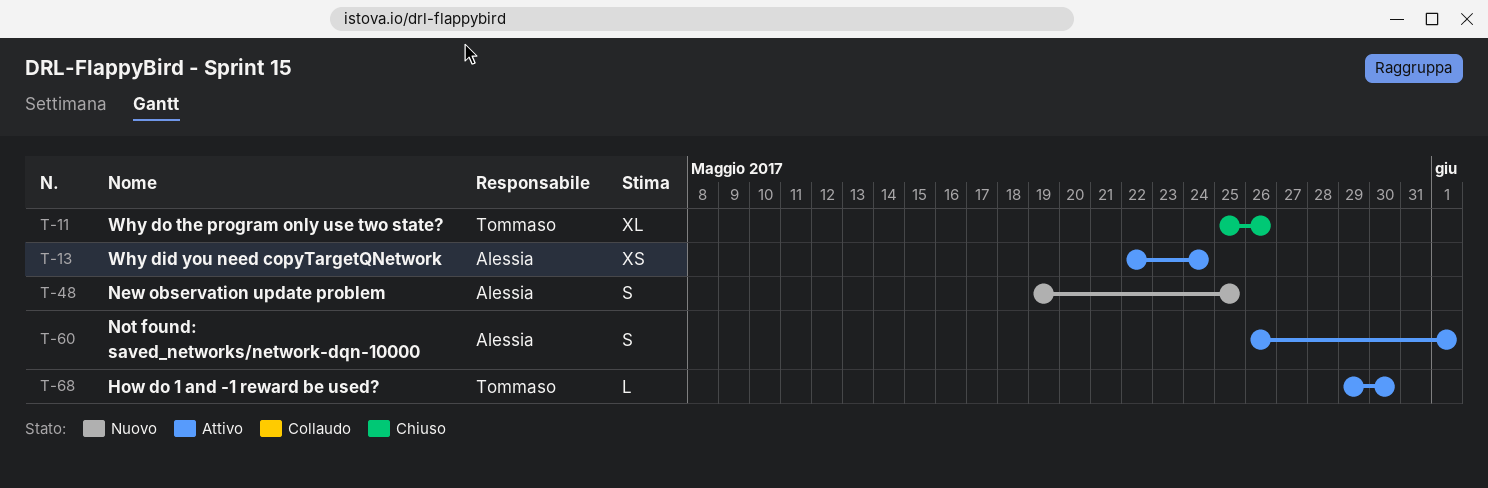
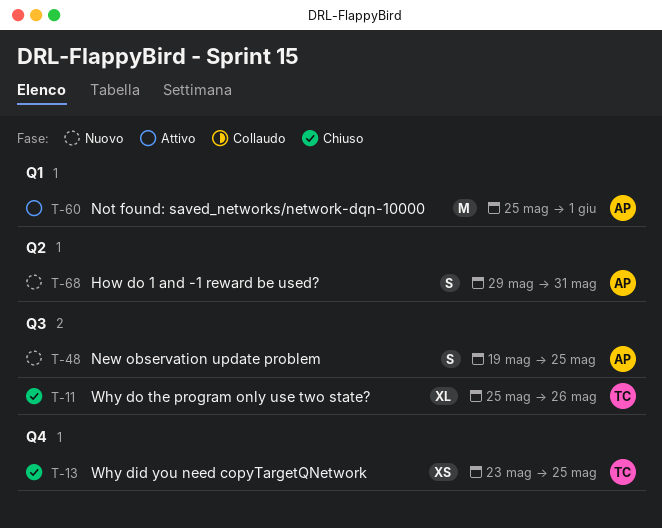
T-13, status: Attivo -> Chiuso
T-13, owner: Alessia -> Tommaso
T-13, start: May 22 -> May 23
T-13, due: May 24 -> May 25
T-60, estimate: S -> M
T-60, start: May 26 -> May 25
T-68, status: Attivo -> Nuovo
T-68, owner: Tommaso -> Alessia
T-68, estimate: L -> S
T-68, due: May 30 -> May 31

